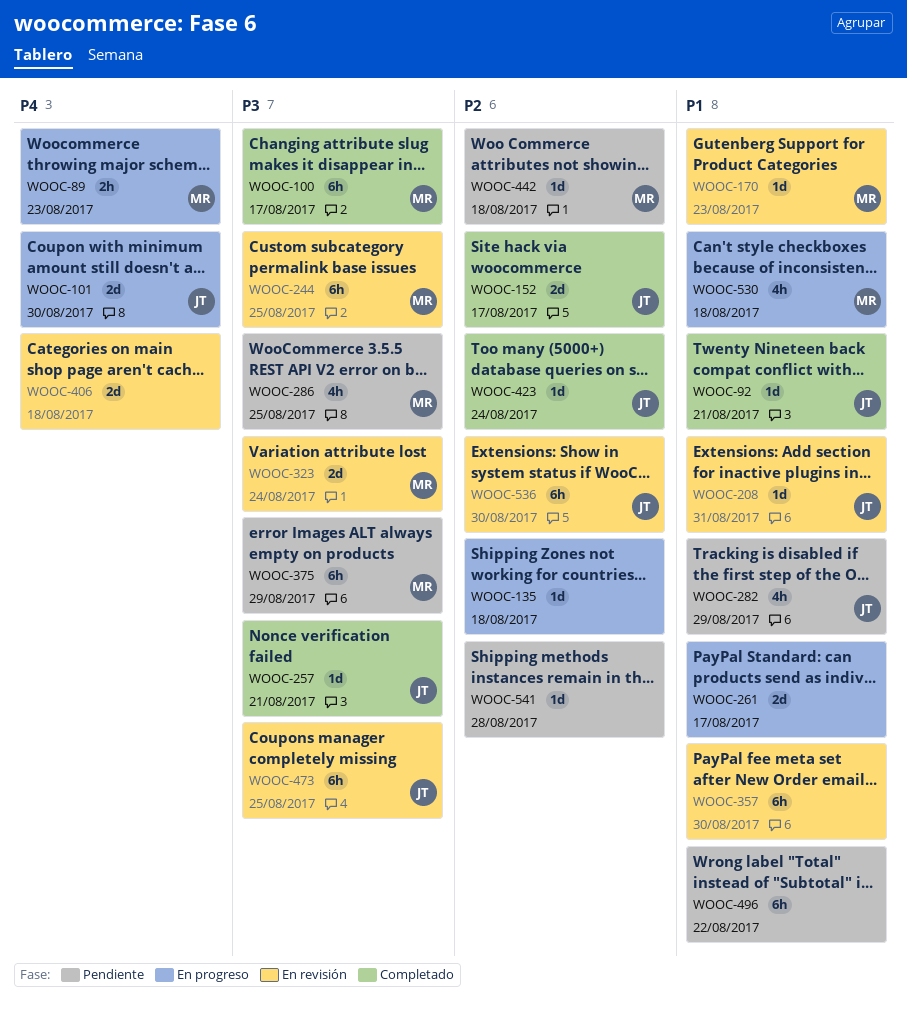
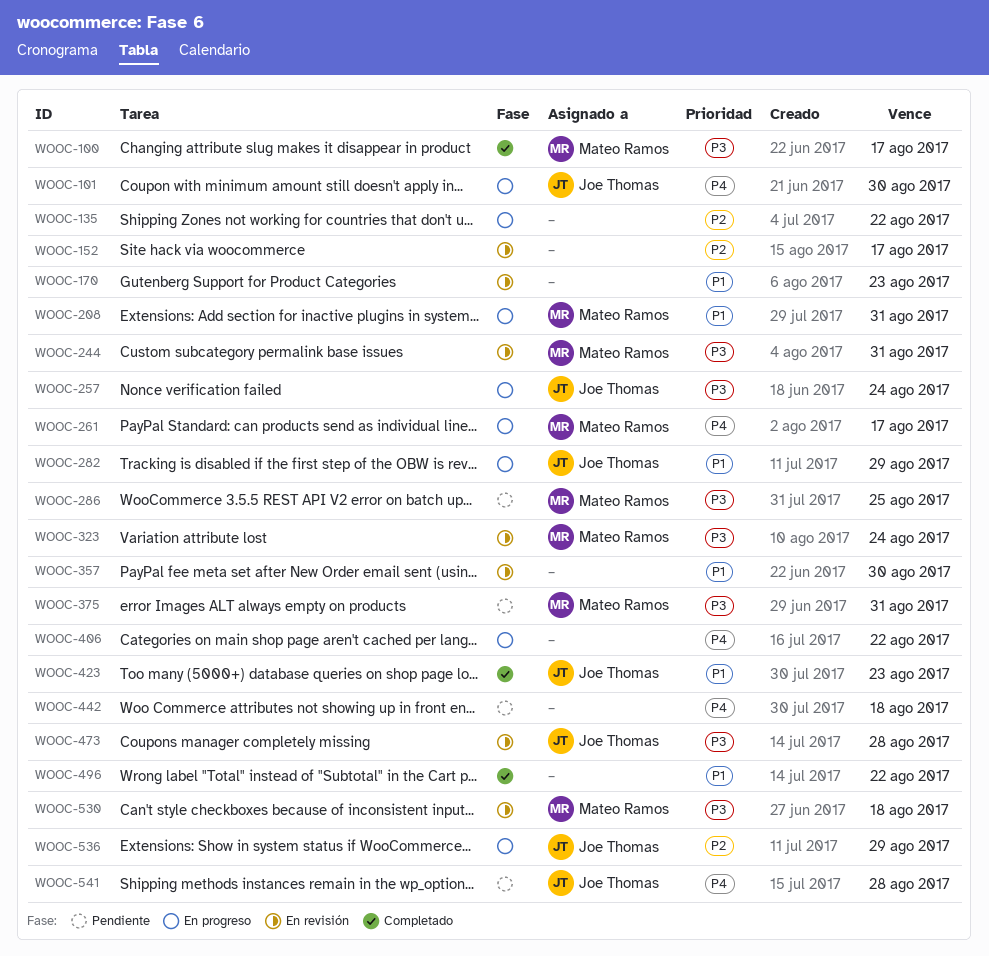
WOOC-89: present -> none
WOOC-92: present -> none
WOOC-135, due: Aug 18 -> Aug 22
WOOC-152, status: Completado -> En revisión
WOOC-152, owner: Joe Thomas -> none
WOOC-170, owner: Mateo Ramos -> none
WOOC-208, status: En revisión -> En progreso
WOOC-208, owner: Joe Thomas -> Mateo Ramos
WOOC-244, due: Aug 25 -> Aug 31
WOOC-257, status: Completado -> En progreso
WOOC-257, due: Aug 21 -> Aug 24
WOOC-261, owner: none -> Mateo Ramos
WOOC-261, priority: P1 -> P4
WOOC-282, status: Pendiente -> En progreso
WOOC-375, due: Aug 29 -> Aug 31
WOOC-406, status: En revisión -> En progreso
WOOC-406, due: Aug 18 -> Aug 22
WOOC-423, priority: P2 -> P1
WOOC-423, due: Aug 24 -> Aug 23
WOOC-442, owner: Mateo Ramos -> none
WOOC-442, priority: P2 -> P4
WOOC-473, due: Aug 25 -> Aug 28
WOOC-496, status: Pendiente -> Completado
WOOC-530, status: En progreso -> En revisión
WOOC-530, priority: P1 -> P3
WOOC-536, status: En revisión -> En progreso
WOOC-536, due: Aug 30 -> Aug 29
WOOC-541, owner: none -> Joe Thomas
WOOC-541, priority: P2 -> P4

